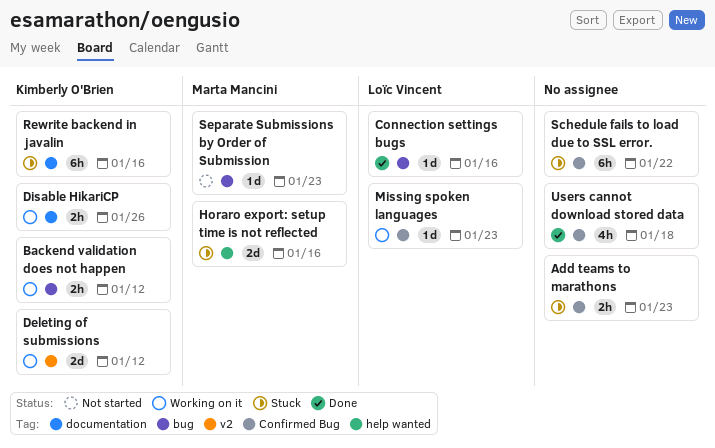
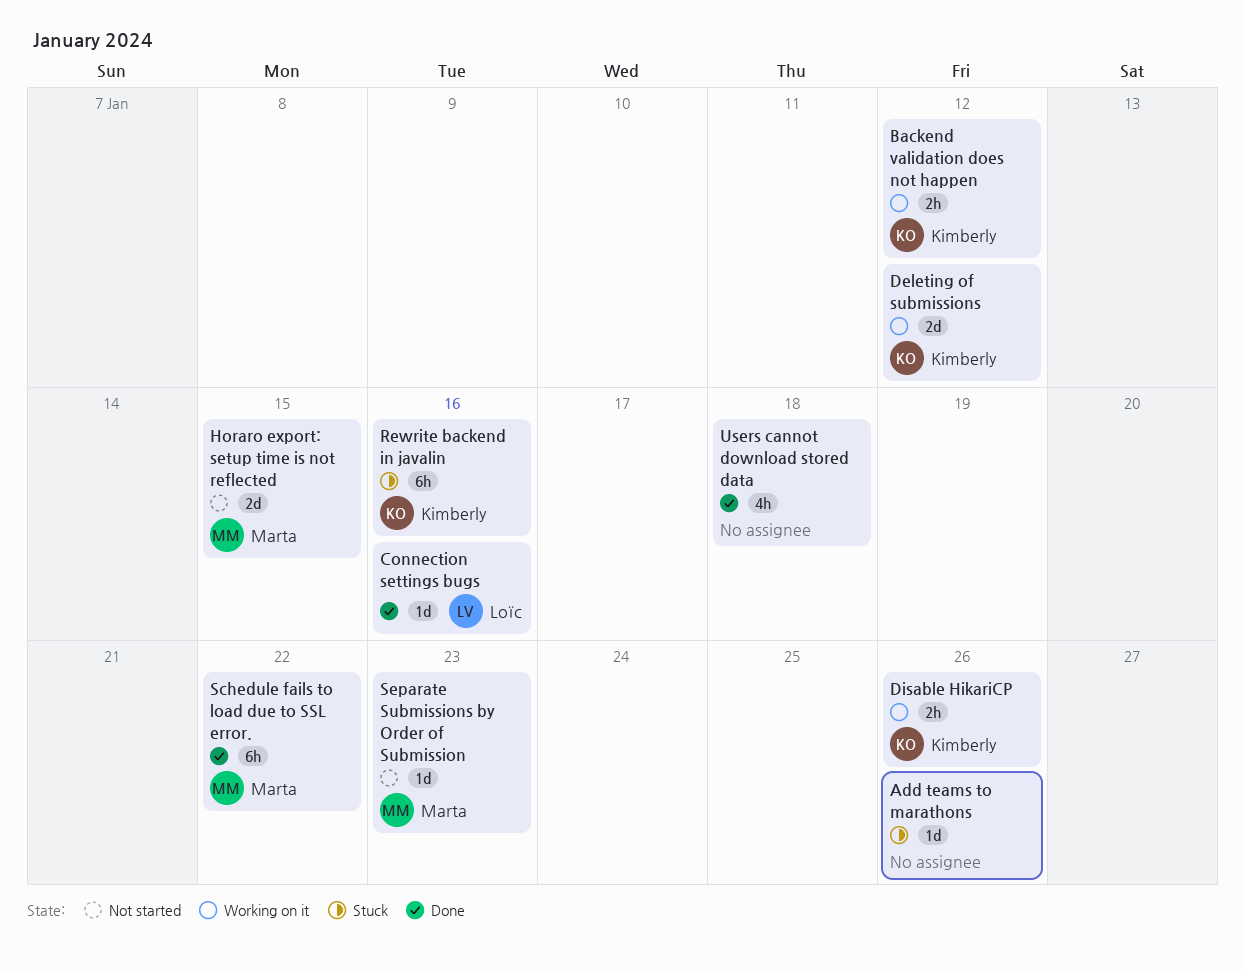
Add teams to marathons, estimate: 2h -> 1d
Add teams to marathons, due: Jan 23 -> Jan 26
Horaro export: setup time is not reflected, status: Stuck -> Not started
Horaro export: setup time is not reflected, due: Jan 16 -> Jan 15
Missing spoken languages: present -> none
Schedule fails to load due to SSL error., status: Stuck -> Done
Schedule fails to load due to SSL error., owner: none -> Marta Mancini

